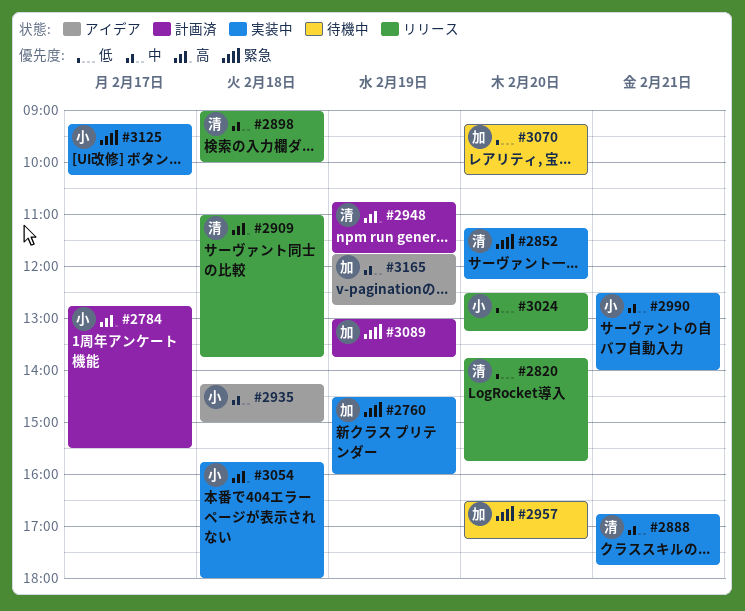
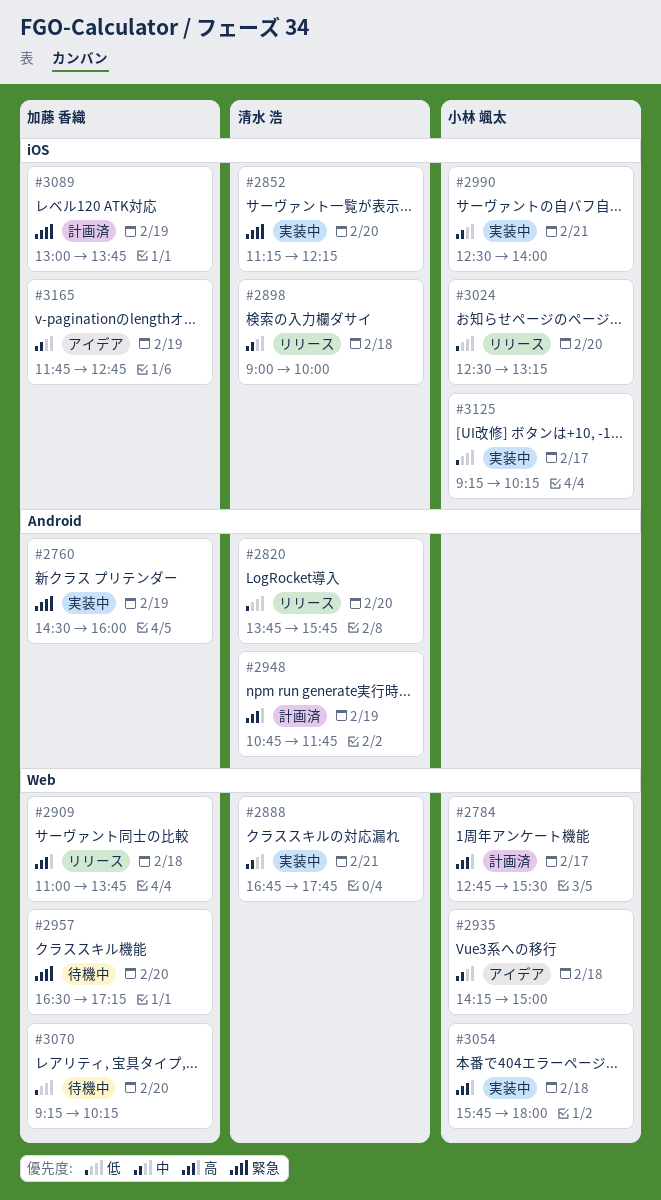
#2909, owner: 清水 浩 -> 加藤 香織
#3125, priority: 緊急 -> 低

